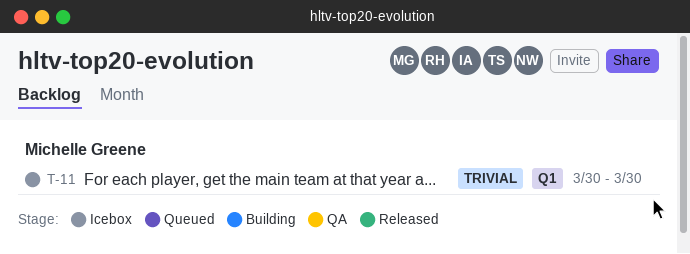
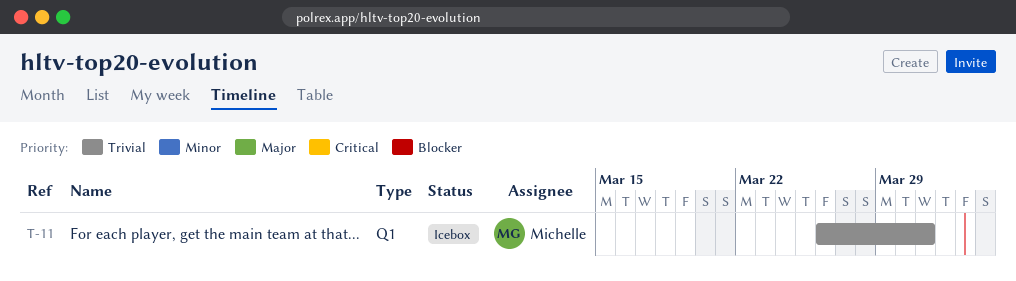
T-11, start: Mar 30 -> Mar 26
T-11, due: Mar 30 -> Mar 31

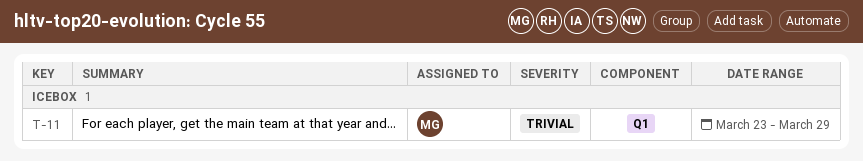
T-11, start: Mar 26 -> Mar 23
T-11, due: Mar 31 -> Mar 29

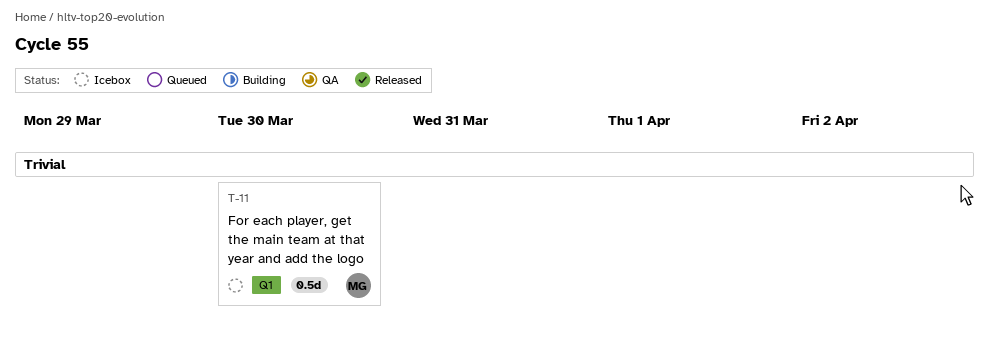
T-11, due: Mar 29 -> Mar 30

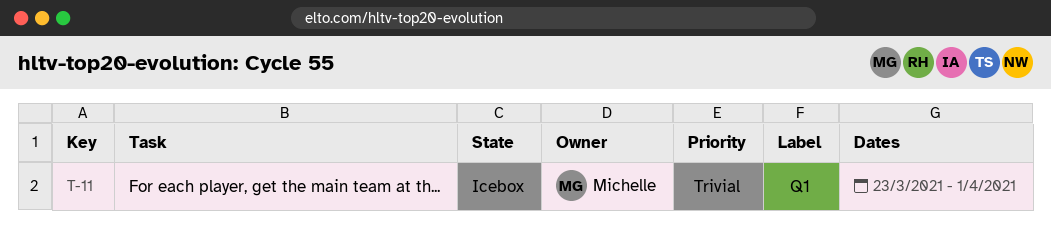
T-11, due: Mar 30 -> Apr 1

